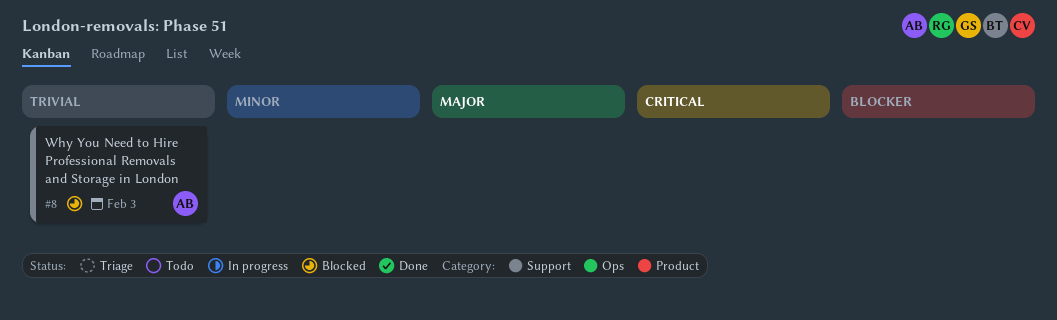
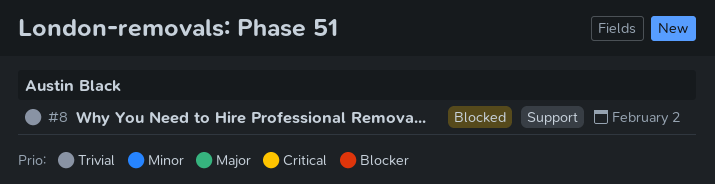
#8, due: Feb 3 -> Feb 2

